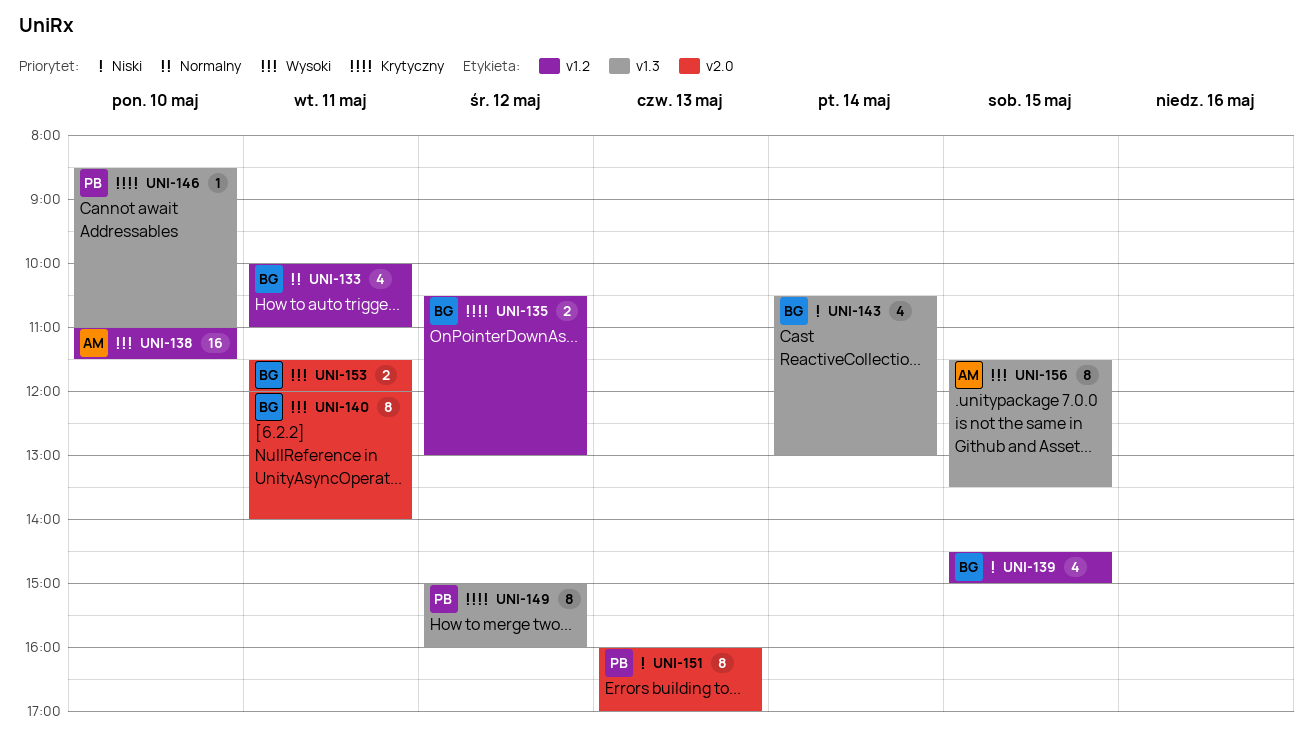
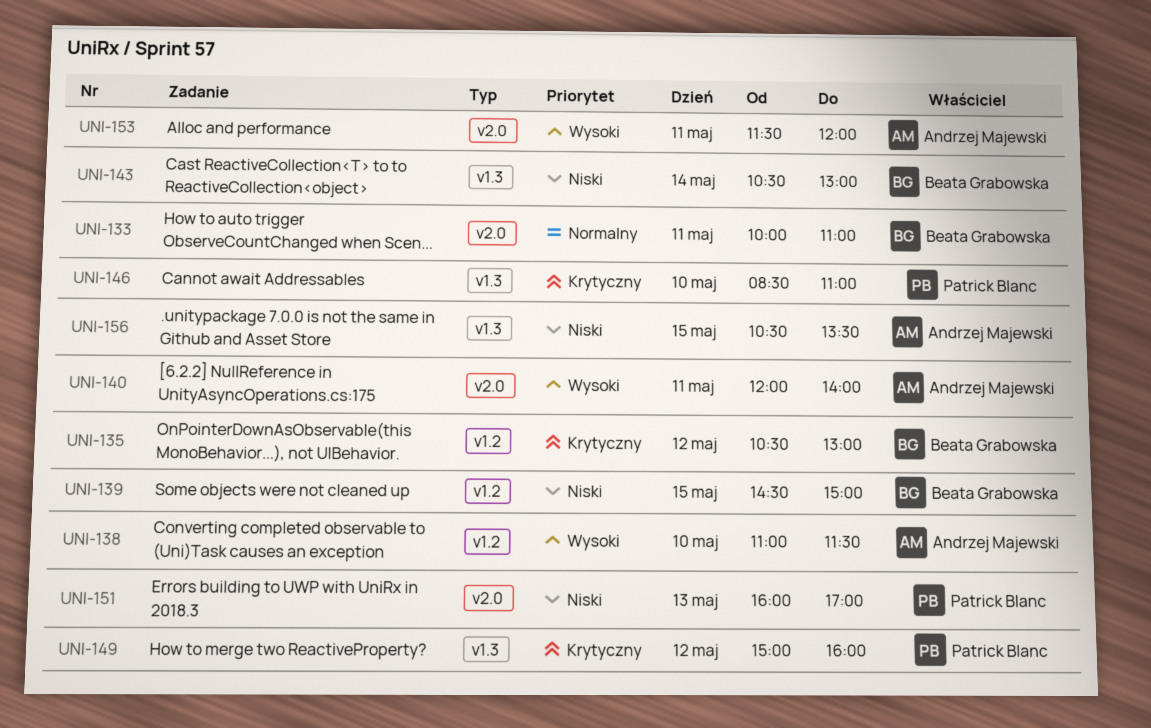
UNI-133, label: v1.2 -> v2.0
UNI-140, owner: Beata Grabowska -> Andrzej Majewski
UNI-153, owner: Beata Grabowska -> Andrzej Majewski
UNI-156, priority: Wysoki -> Niski
UNI-156, begins: 11:30 -> 10:30

